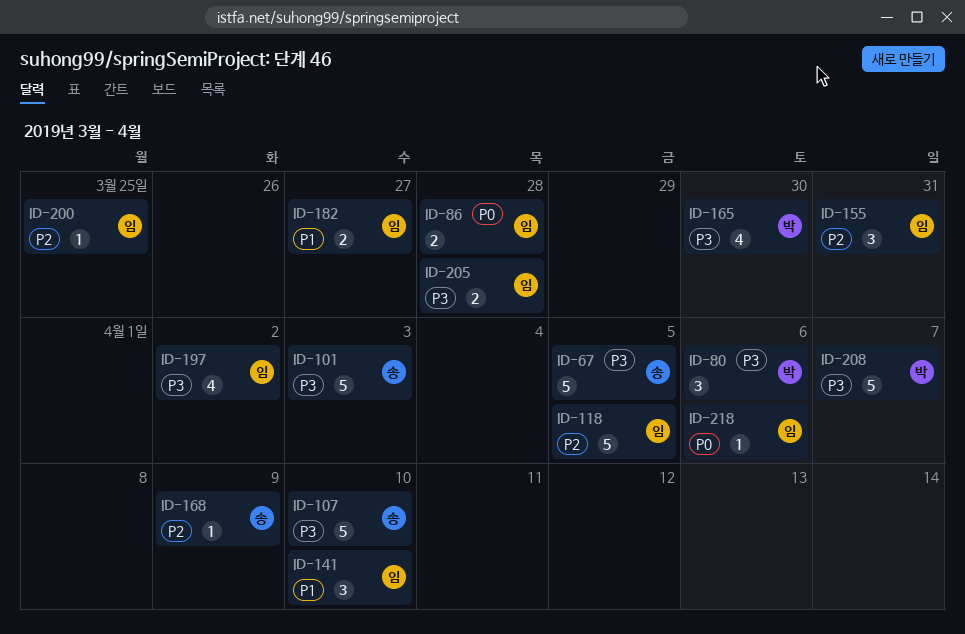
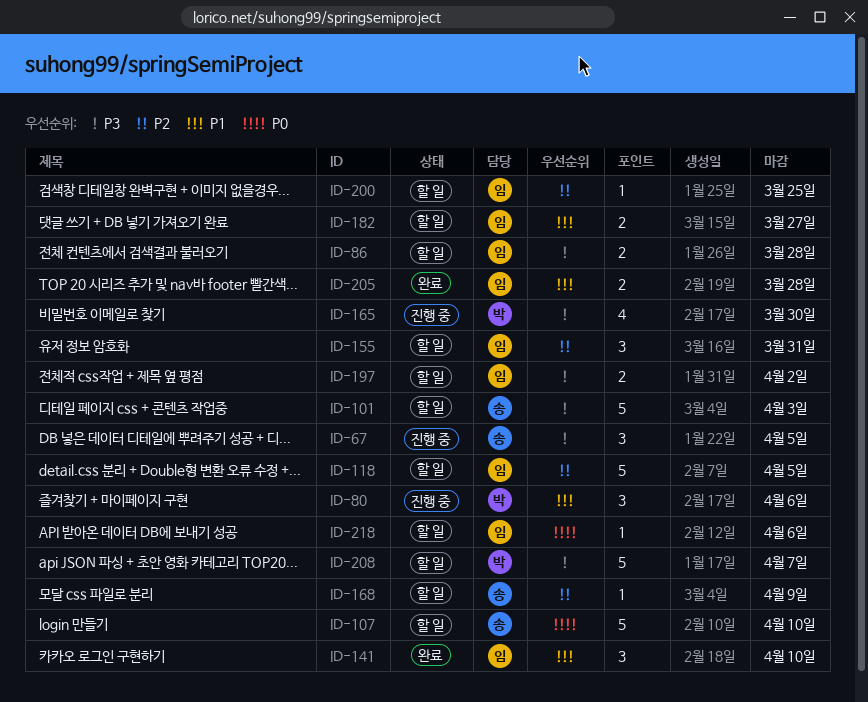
ID-67, estimate: 5 -> 3
ID-80, priority: P3 -> P1
ID-86, priority: P0 -> P3
ID-107, priority: P3 -> P0
ID-197, estimate: 4 -> 2
ID-205, priority: P3 -> P1

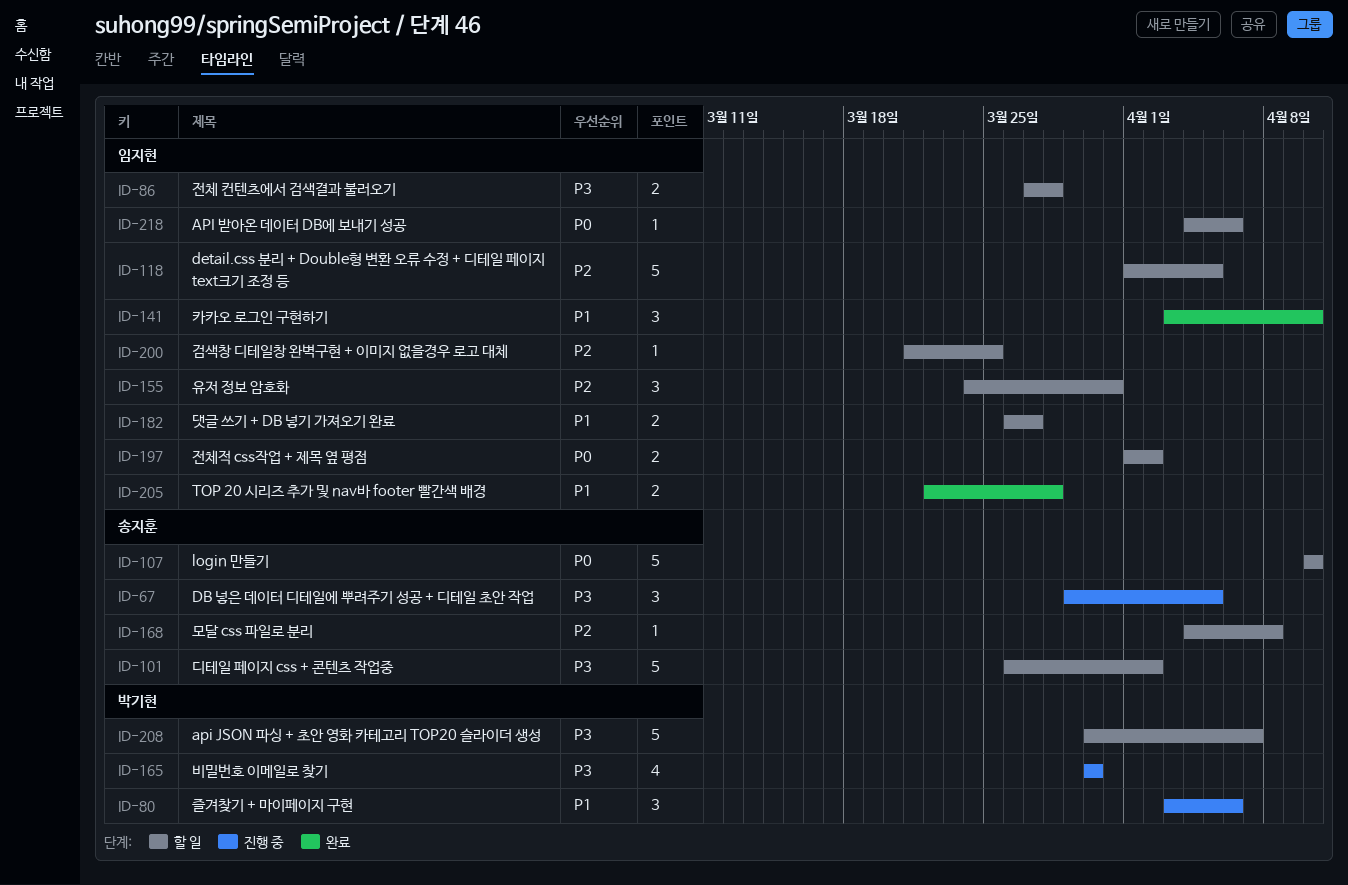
ID-101, due: Apr 3 -> Apr 2
ID-168, due: Apr 9 -> Apr 8
ID-197, priority: P3 -> P0

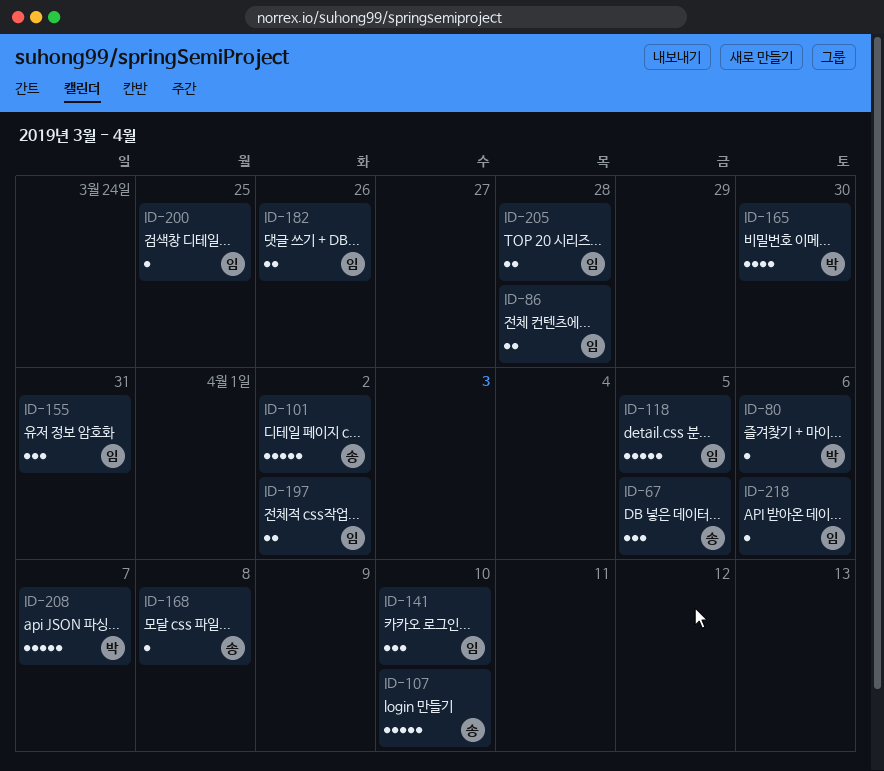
ID-80, estimate: 3 -> 1
ID-182, due: Mar 27 -> Mar 26

